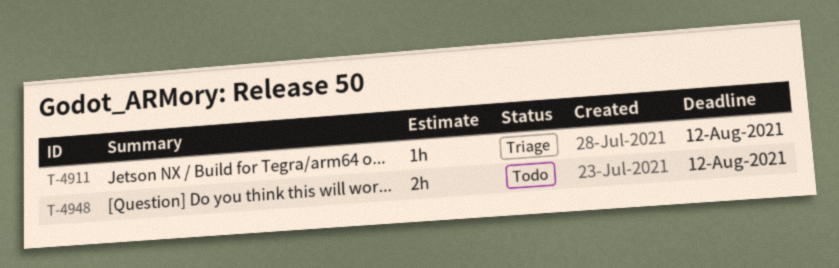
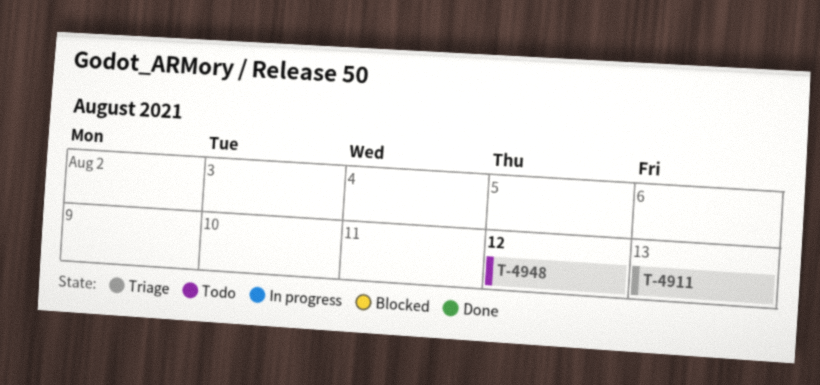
T-4911, due: Aug 12 -> Aug 13

